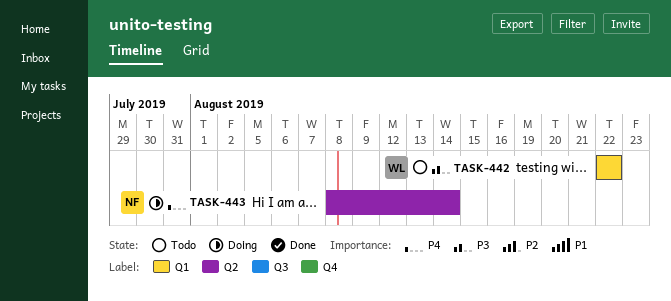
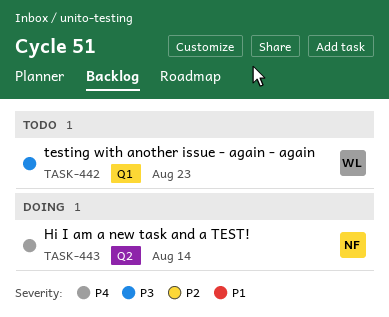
TASK-442, due: Aug 22 -> Aug 23

